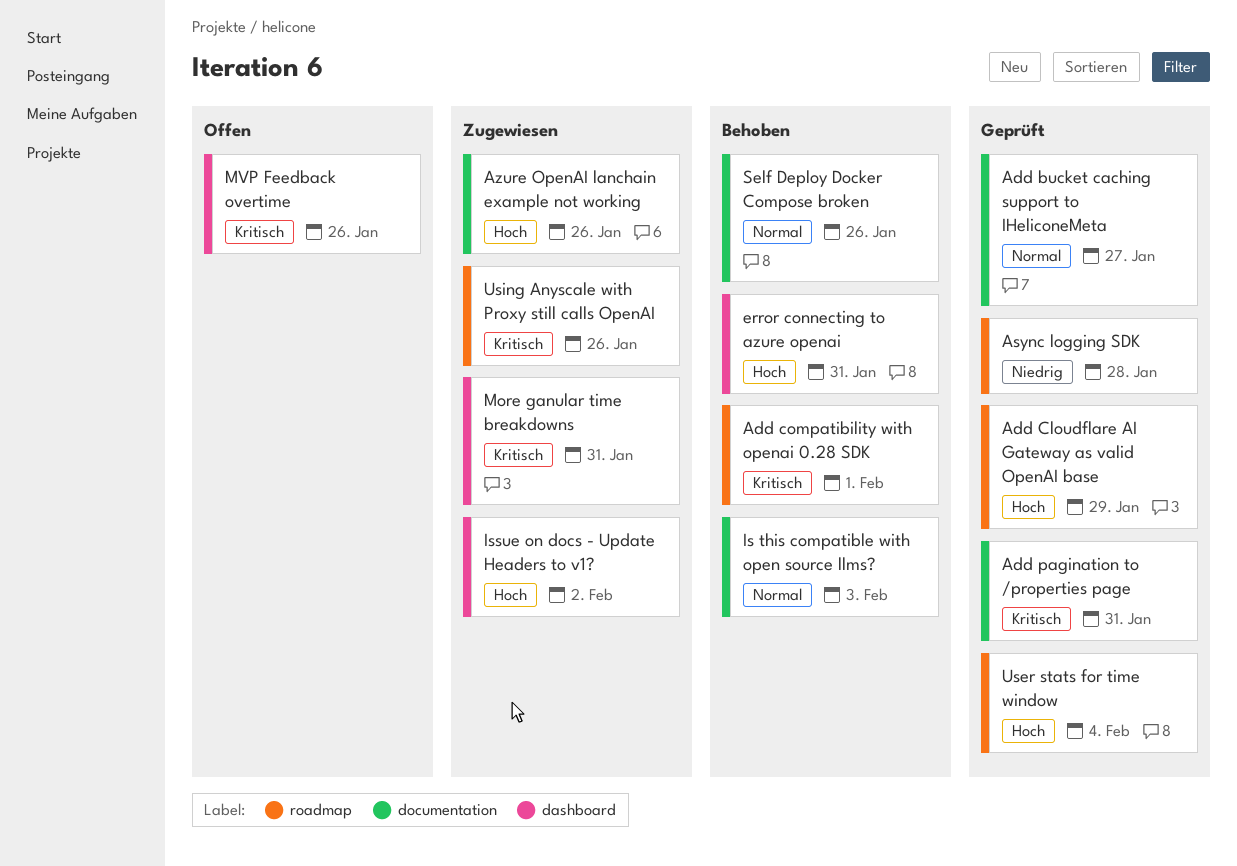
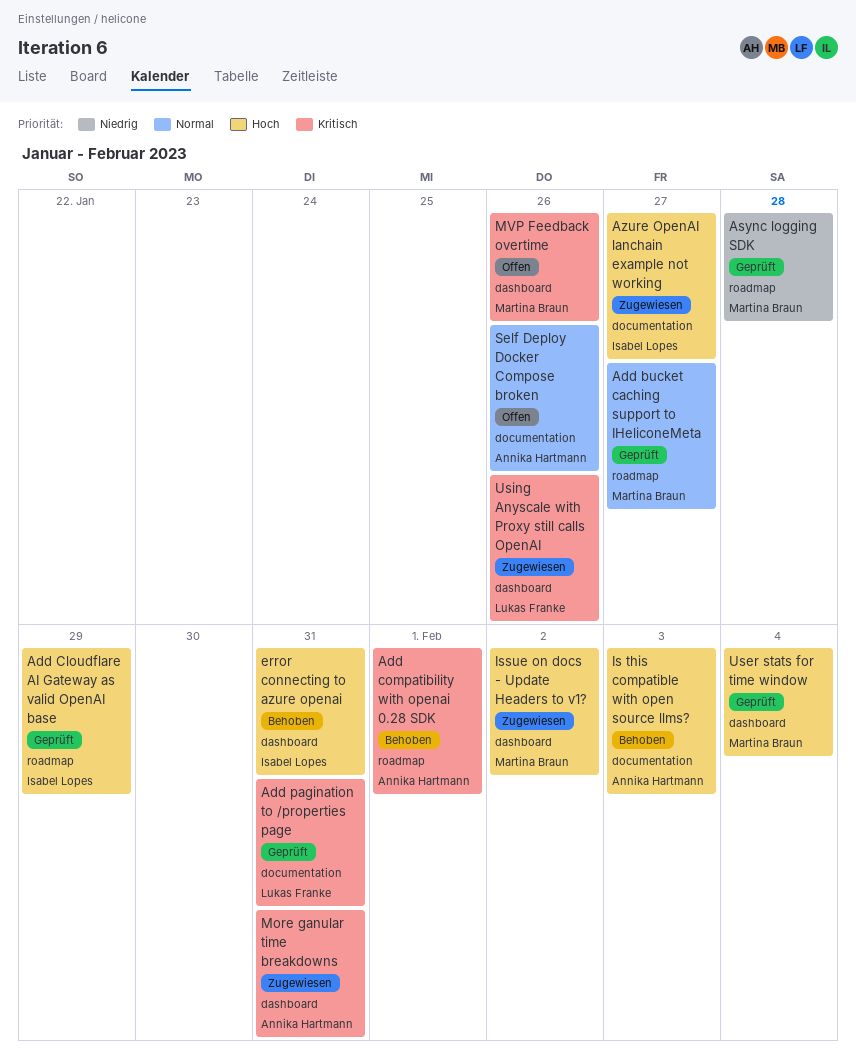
Add bucket caching support to IHeliconeMeta, label: documentation -> roadmap
Azure OpenAI lanchain example not working, due: Jan 26 -> Jan 27
Is this compatible with open source llms?, priority: Normal -> Hoch
Self Deploy Docker Compose broken, status: Behoben -> Offen
User stats for time window, label: roadmap -> dashboard
Using Anyscale with Proxy still calls OpenAI, label: roadmap -> dashboard

